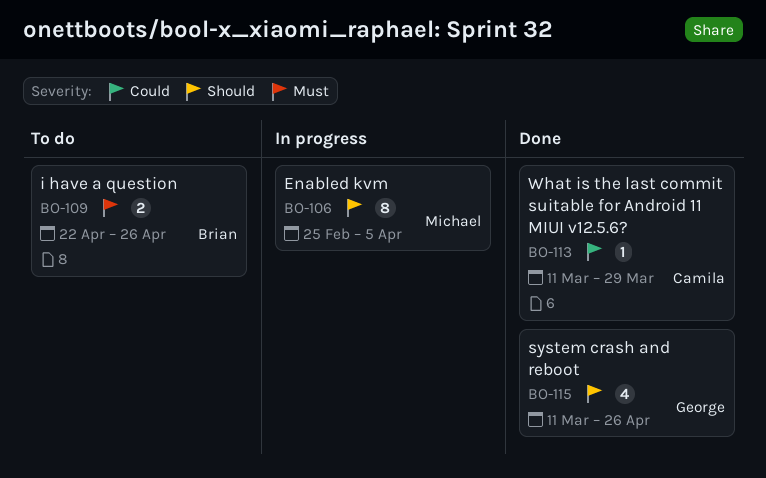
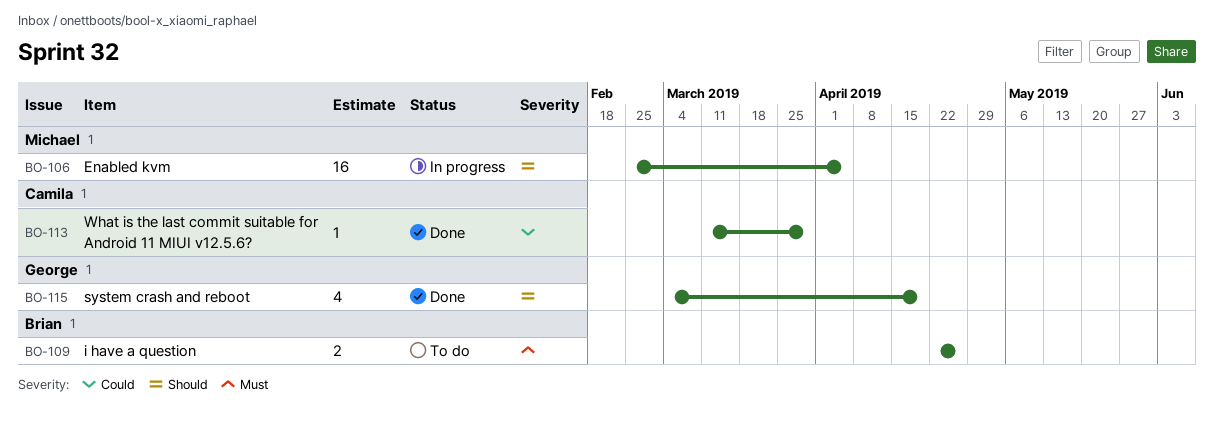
BO-106, estimate: 8 -> 16
BO-115, start: Mar 11 -> Mar 4
BO-115, due: Apr 26 -> Apr 19

